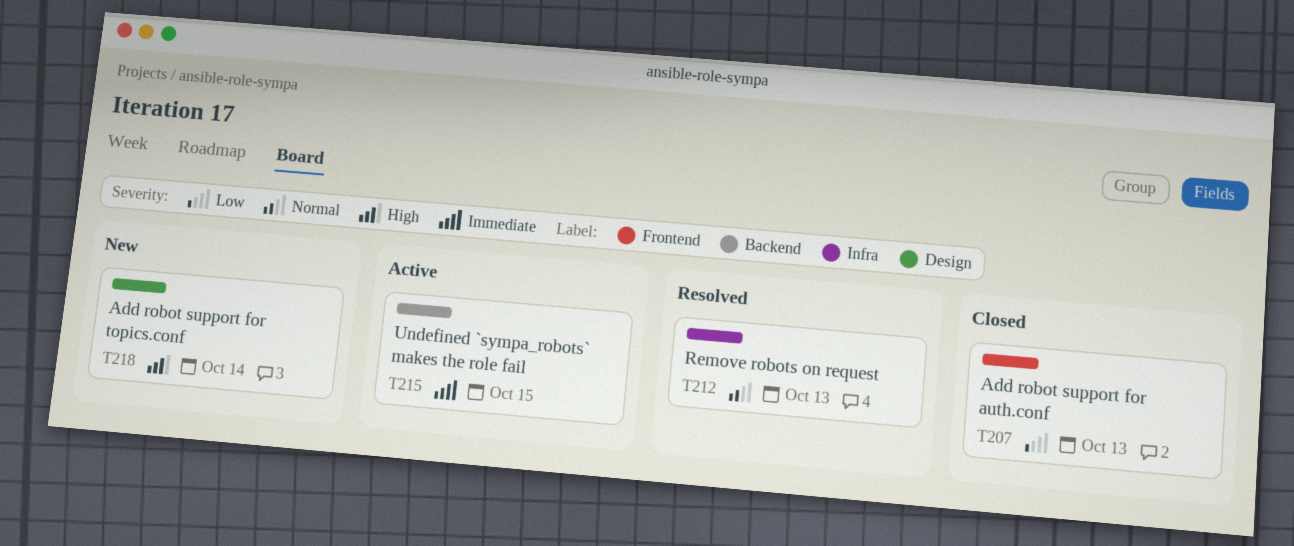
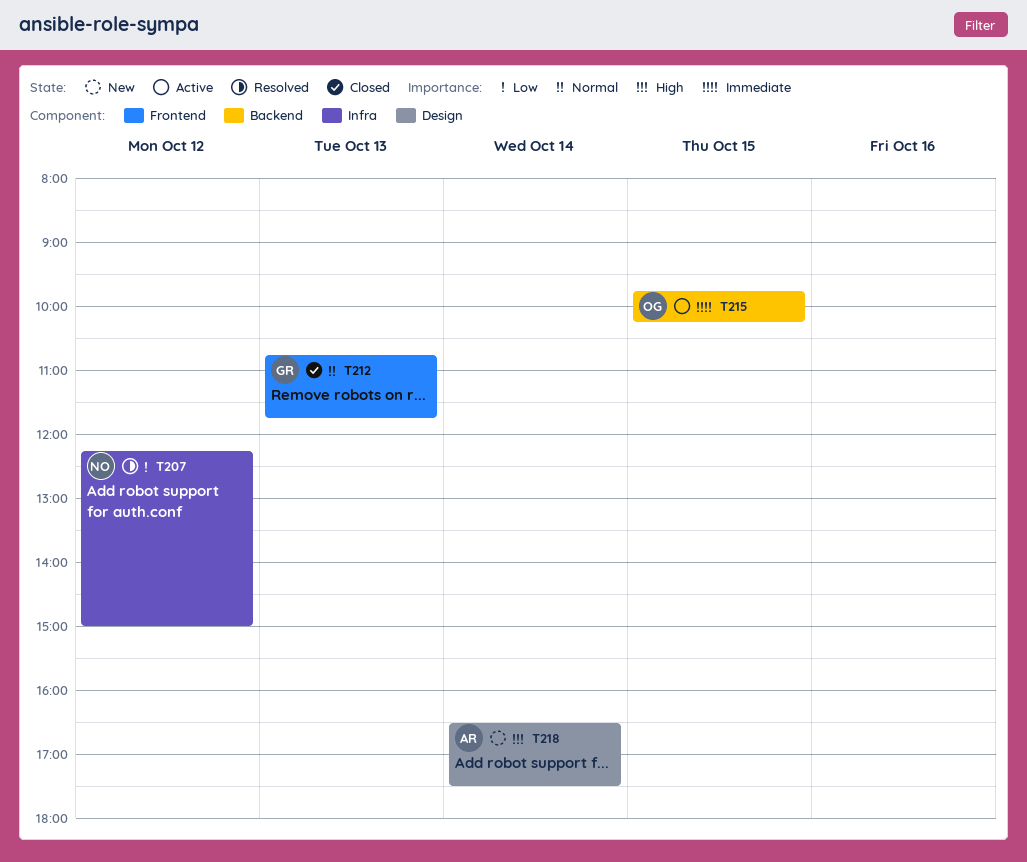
T207, status: Closed -> Resolved
T207, label: Frontend -> Infra
T207, day: Oct 13 -> Oct 12
T212, status: Resolved -> Closed
T212, label: Infra -> Frontend

